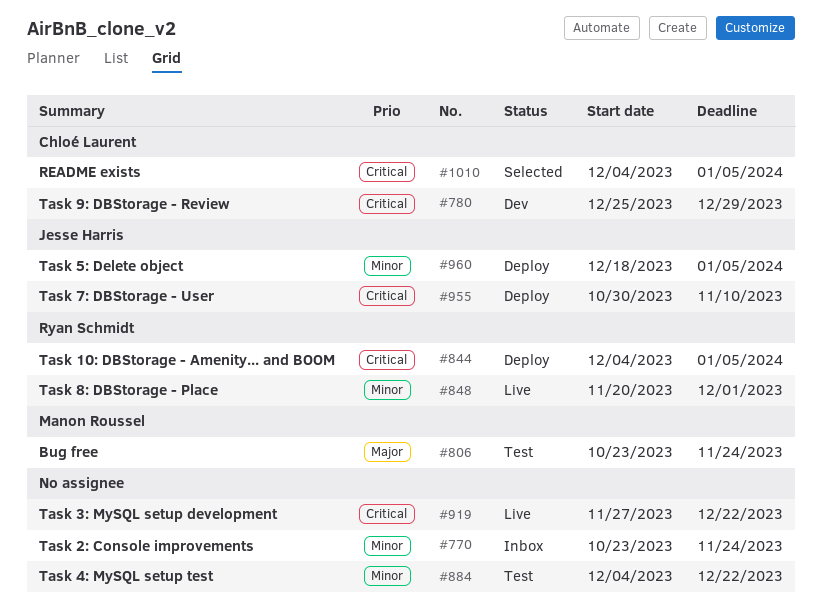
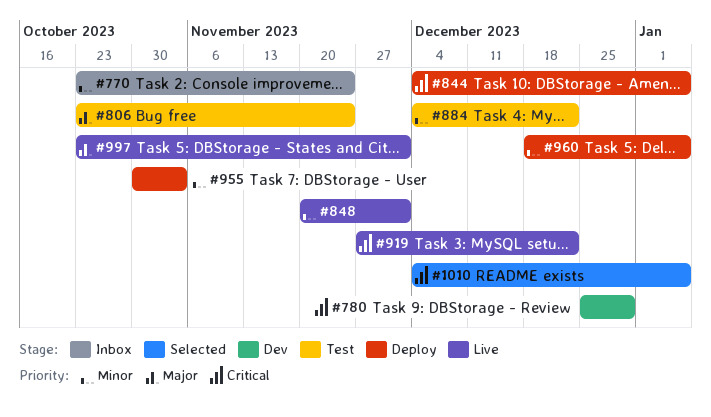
#955, priority: Critical -> Minor
#955, due: Nov 10 -> Nov 3
#997: none -> present

